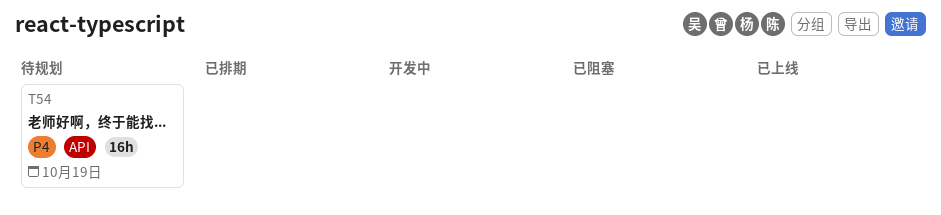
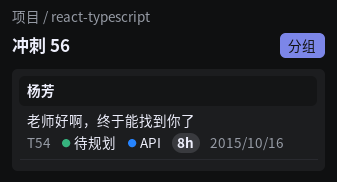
T54, estimate: 16h -> 8h
T54, due: Oct 19 -> Oct 16

